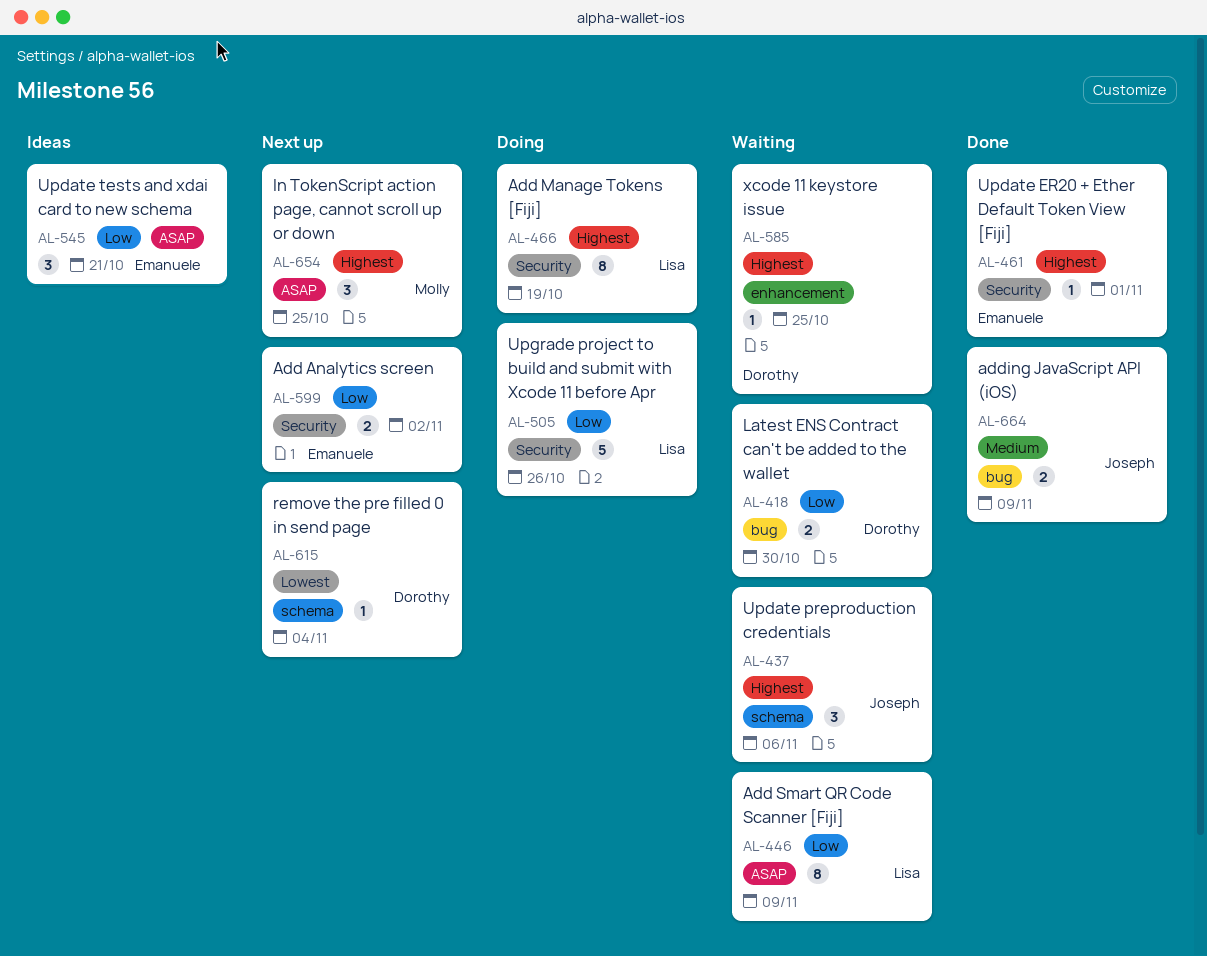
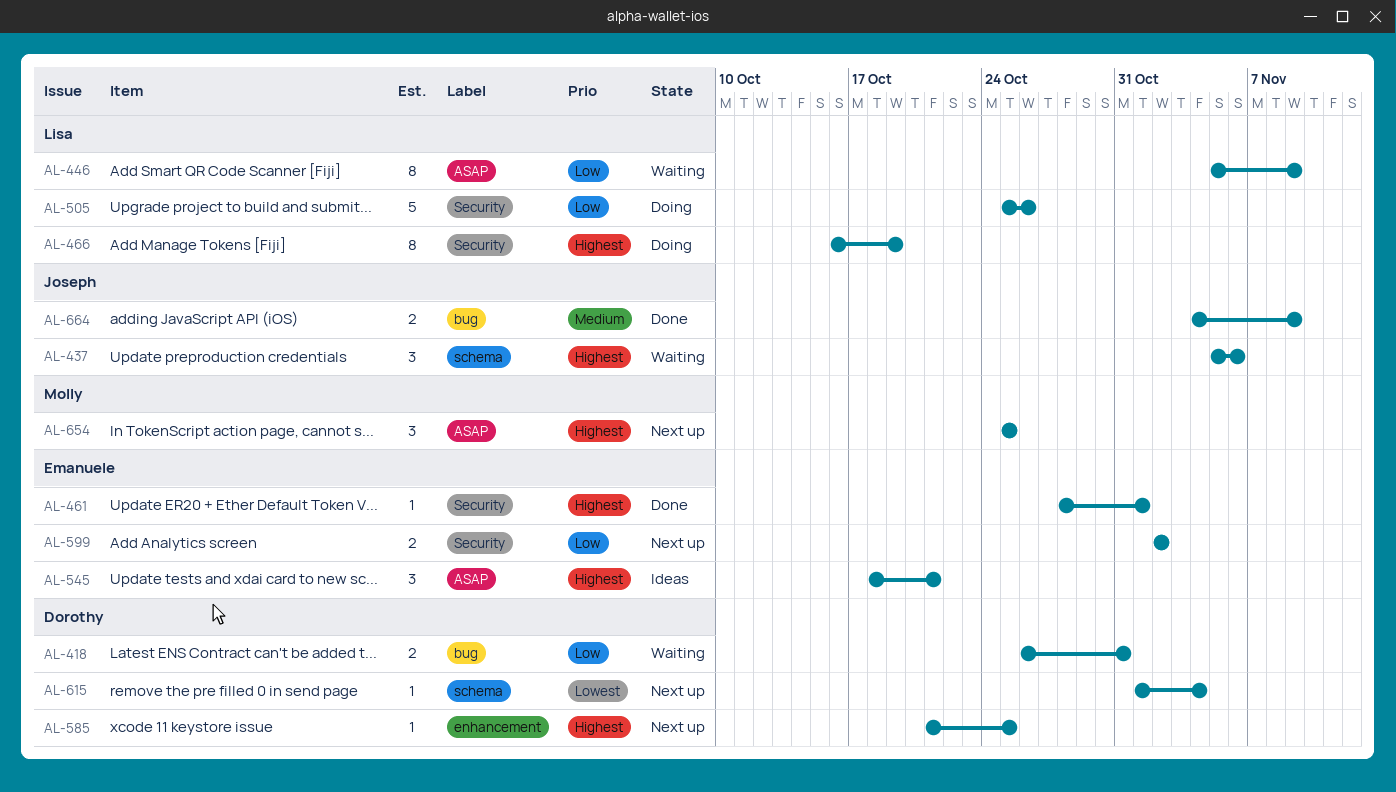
AL-418, due: Oct 30 -> Oct 31
AL-545, priority: Low -> Highest
AL-585, status: Waiting -> Next up

